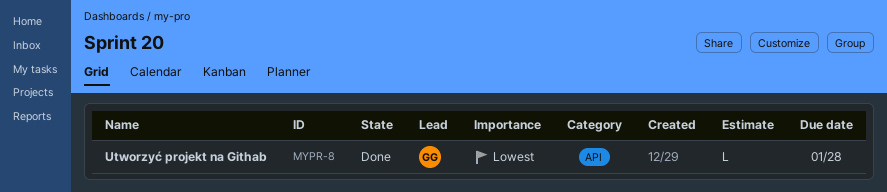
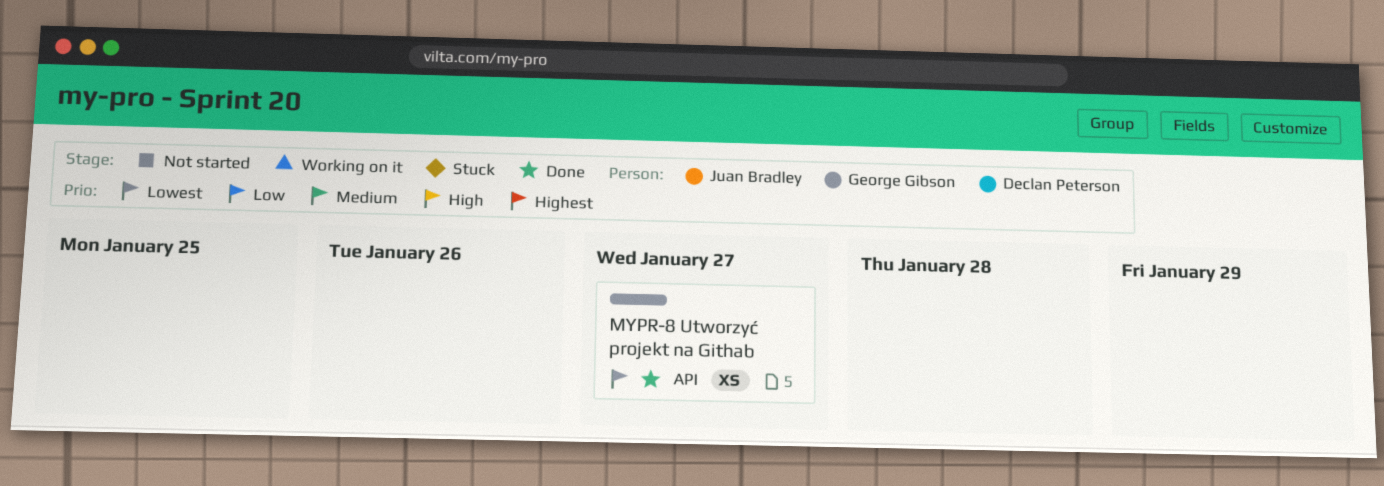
MYPR-8, estimate: L -> XS
MYPR-8, due: Jan 28 -> Jan 27

